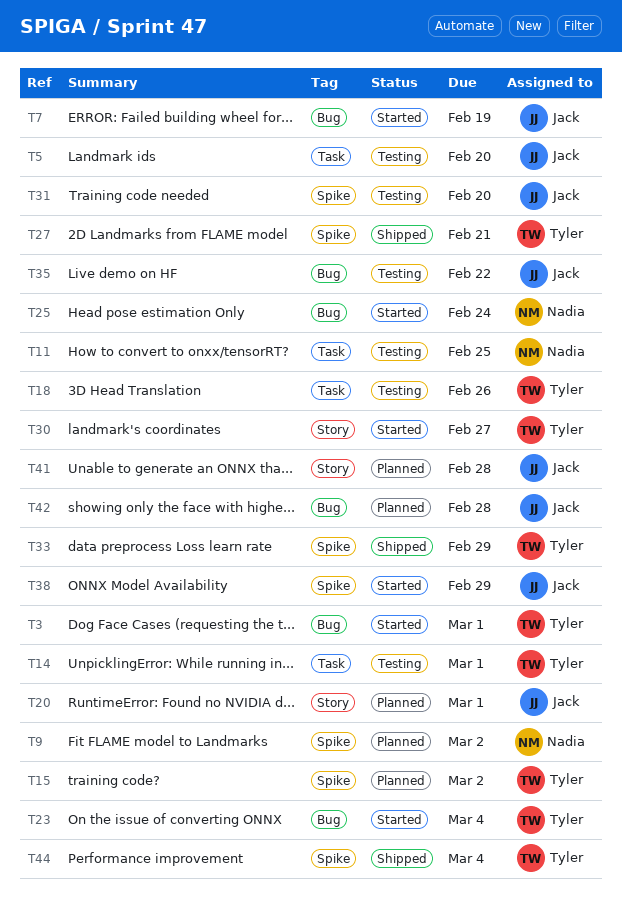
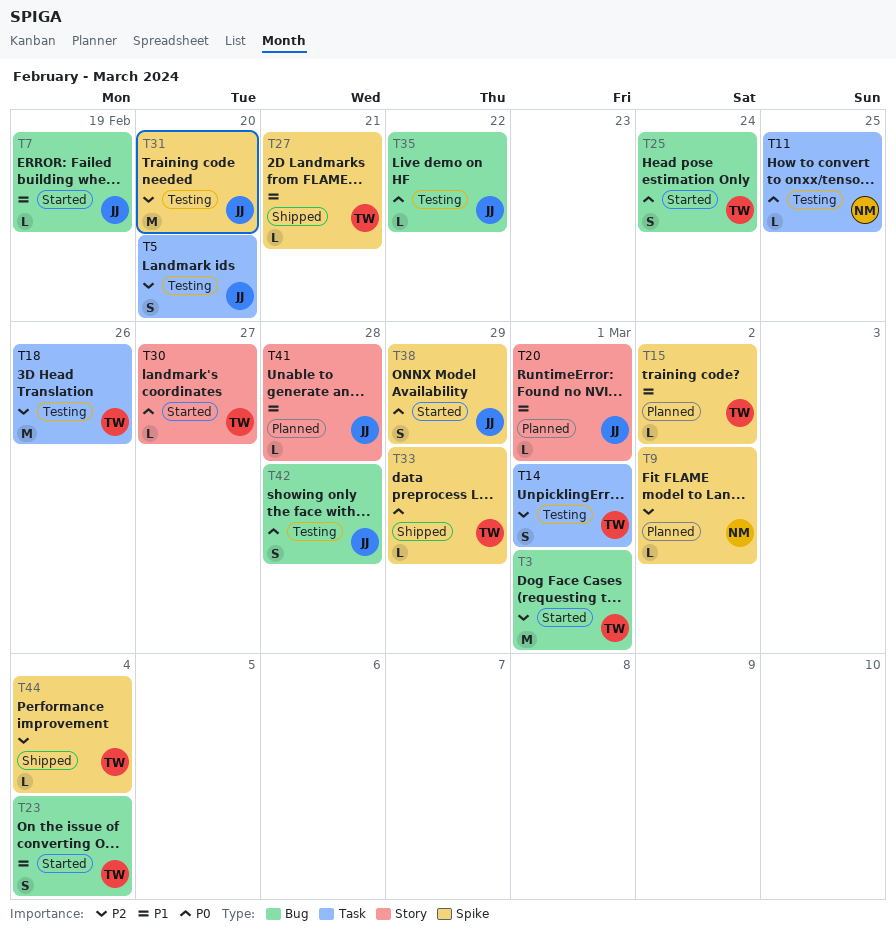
T25, owner: Nadia -> Tyler
T42, status: Planned -> Testing

